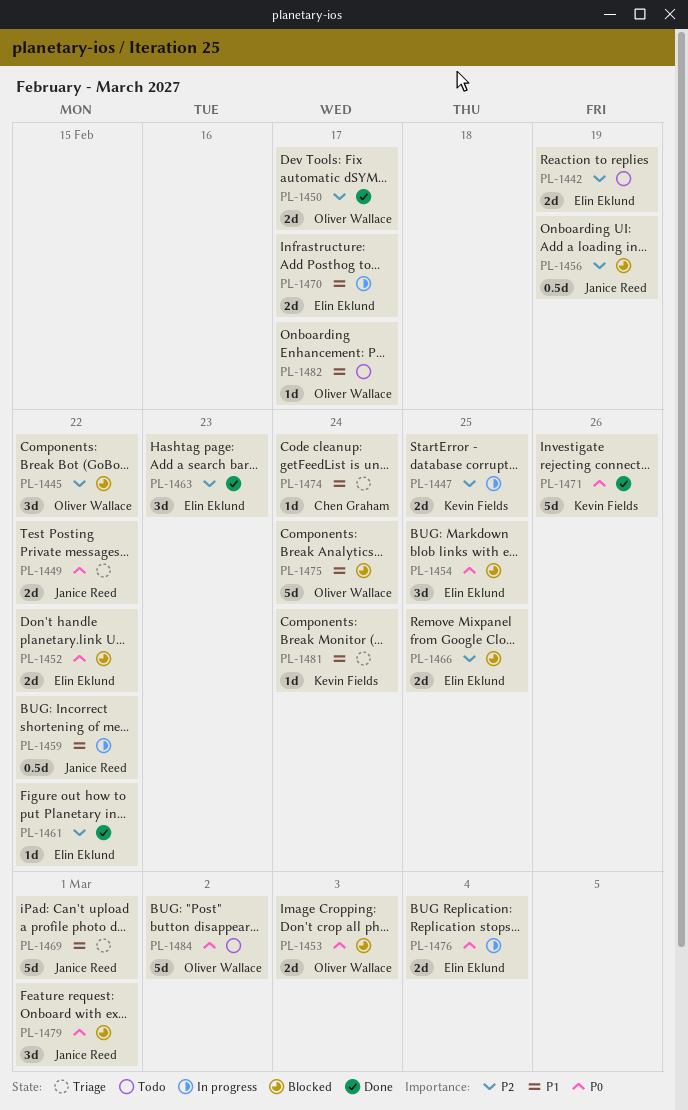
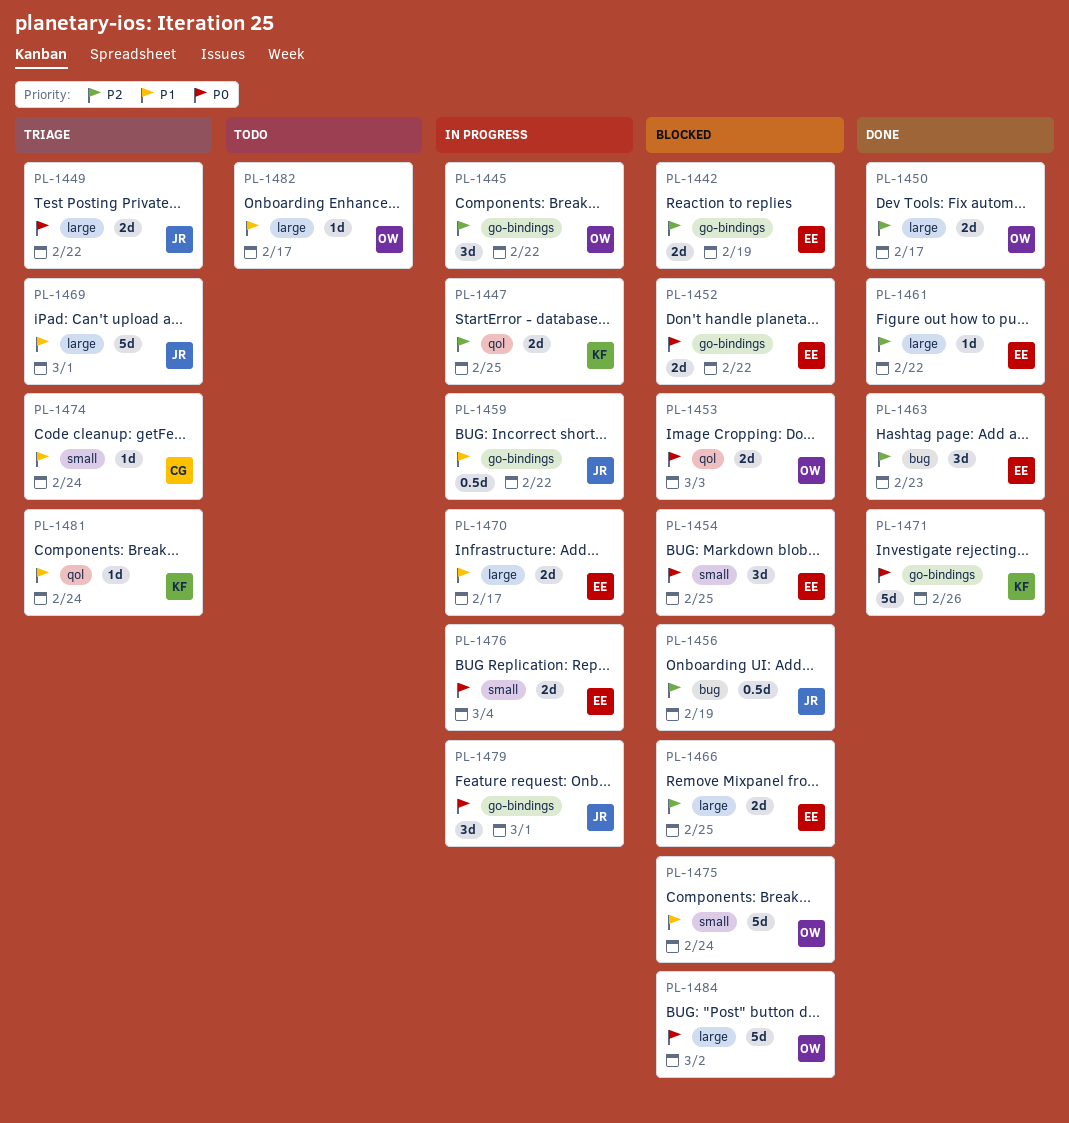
PL-1442, status: Todo -> Blocked
PL-1445, status: Blocked -> In progress
PL-1479, status: Blocked -> In progress
PL-1484, status: Todo -> Blocked

